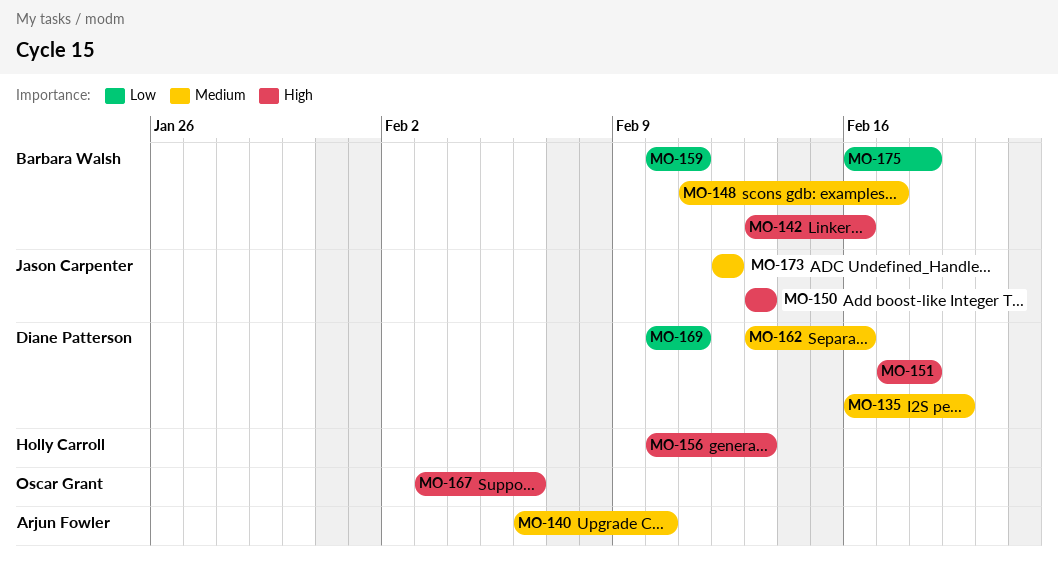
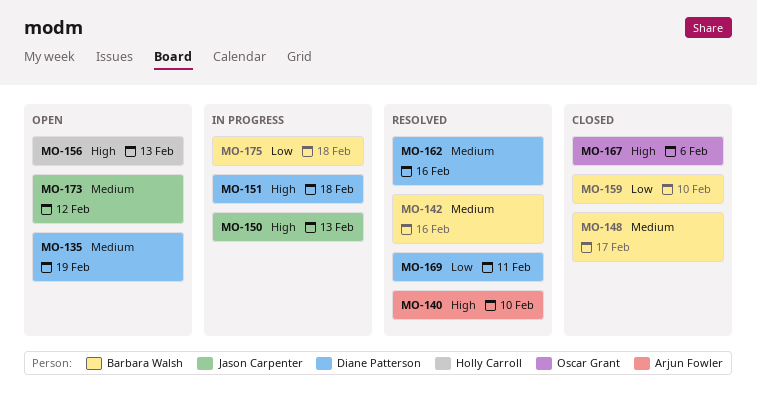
MO-140, priority: Medium -> High
MO-142, priority: High -> Medium
MO-159, due: Feb 11 -> Feb 10

